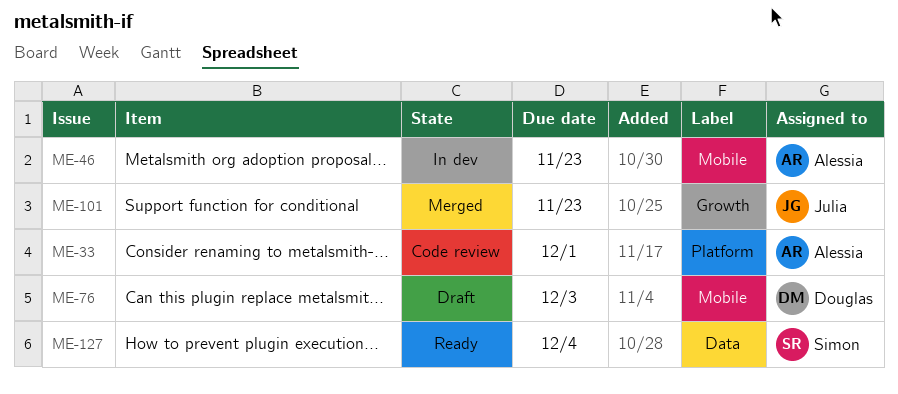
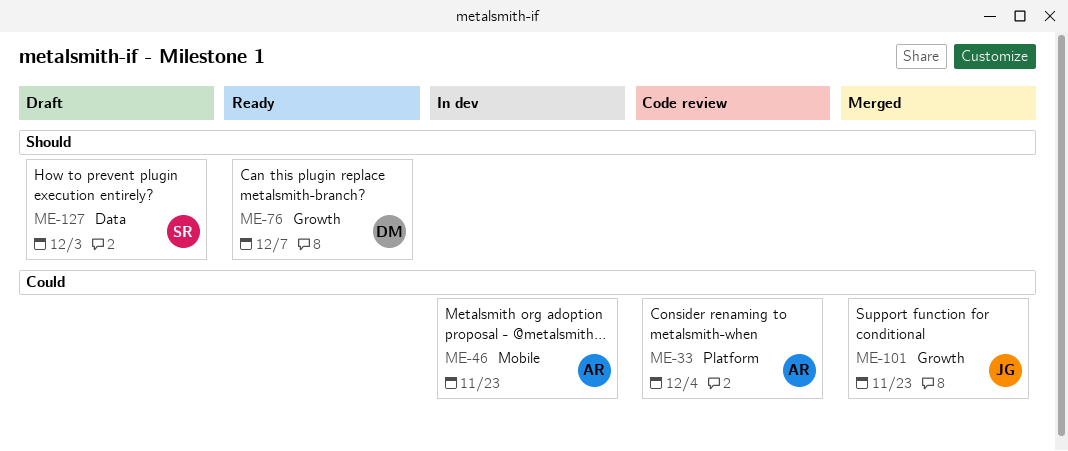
ME-33, due: Dec 1 -> Dec 4
ME-76, status: Draft -> Ready
ME-76, label: Mobile -> Growth
ME-76, due: Dec 3 -> Dec 7
ME-127, status: Ready -> Draft
ME-127, due: Dec 4 -> Dec 3

